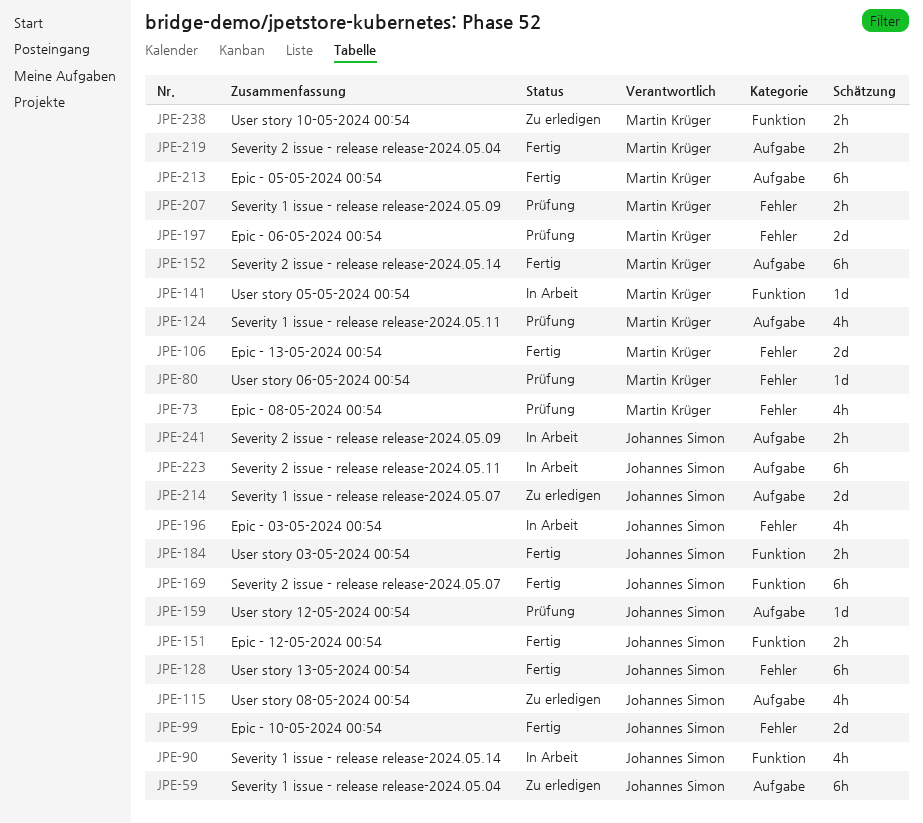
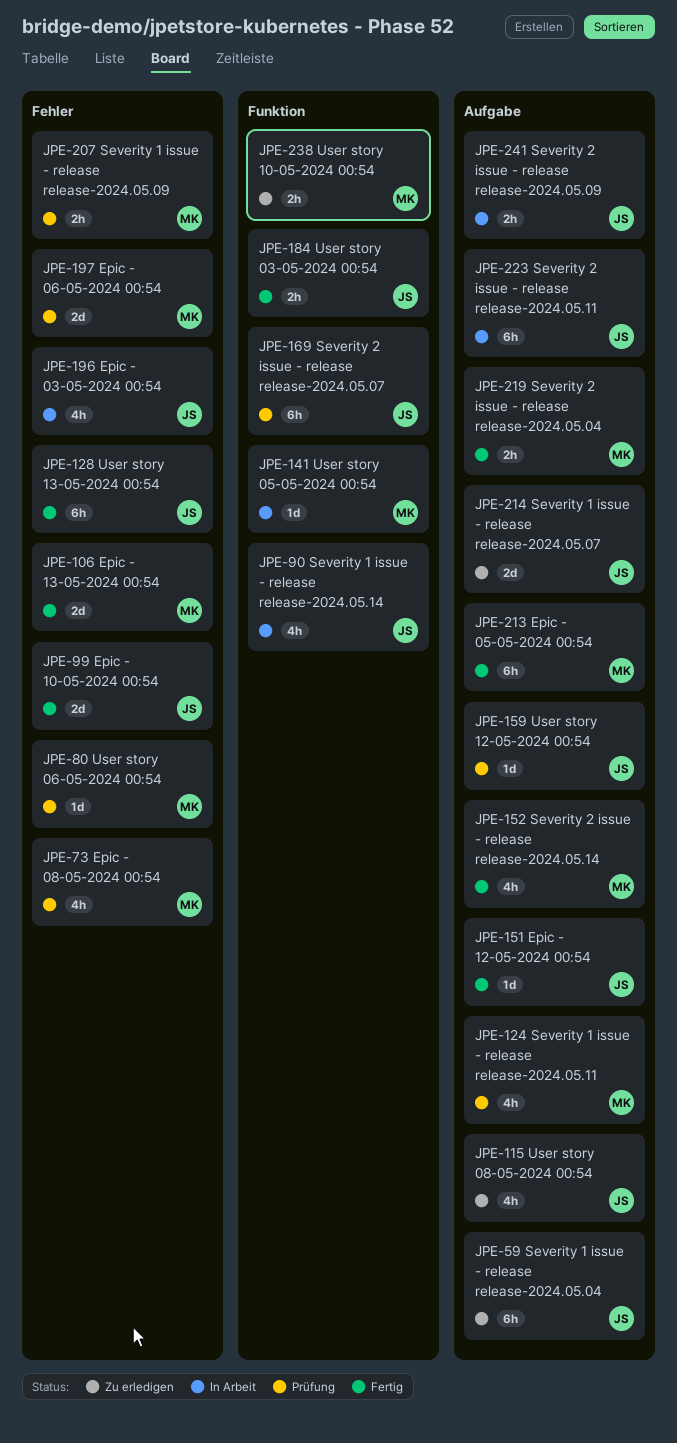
JPE-151, label: Funktion -> Aufgabe
JPE-151, estimate: 2h -> 1d
JPE-152, estimate: 6h -> 4h
JPE-169, status: Fertig -> Prüfung

